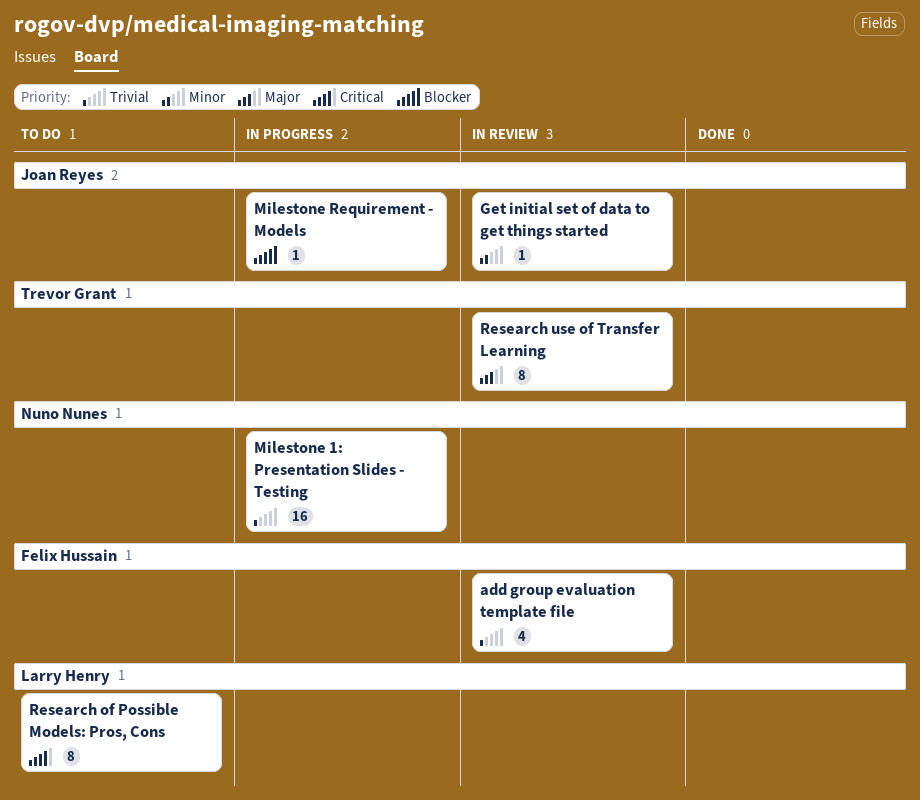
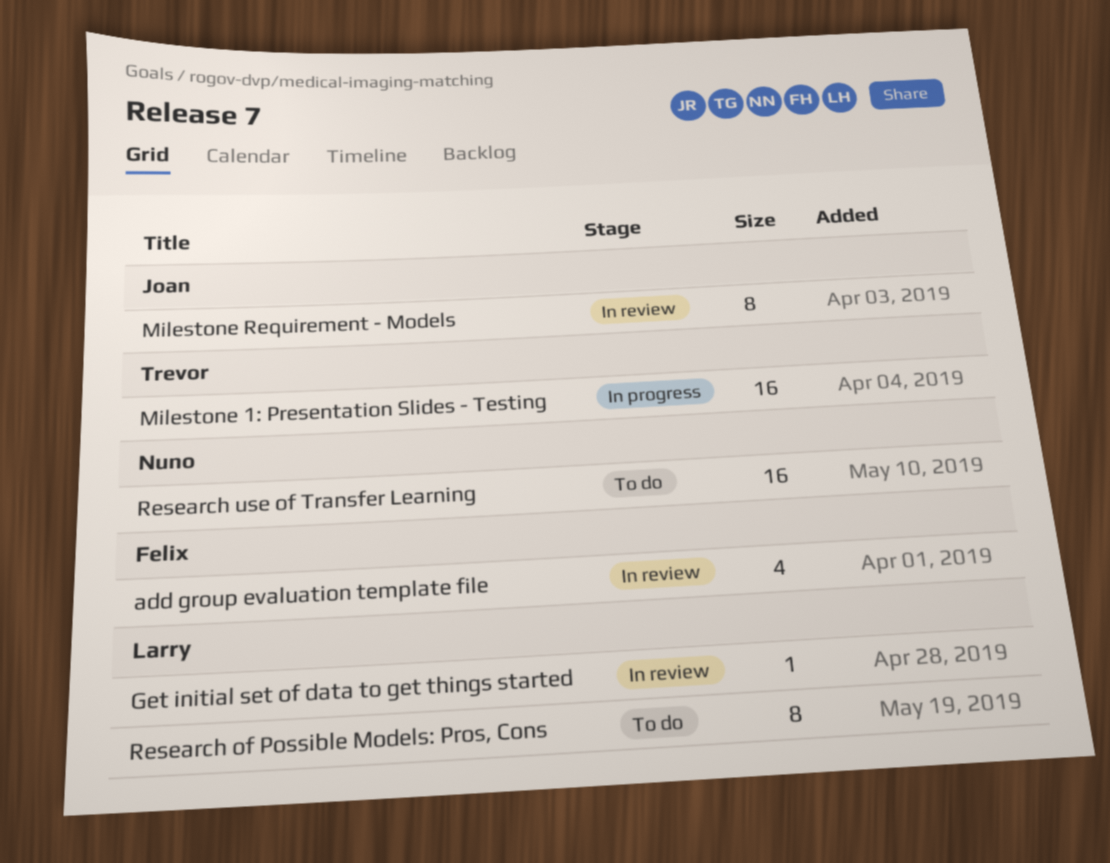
Get initial set of data to get things started, owner: Joan Reyes -> Larry Henry
Milestone 1: Presentation Slides - Testing, owner: Nuno Nunes -> Trevor Grant
Milestone Requirement - Models, status: In progress -> In review
Milestone Requirement - Models, estimate: 1 -> 8
Research use of Transfer Learning, status: In review -> To do
Research use of Transfer Learning, owner: Trevor Grant -> Nuno Nunes
Research use of Transfer Learning, estimate: 8 -> 16

